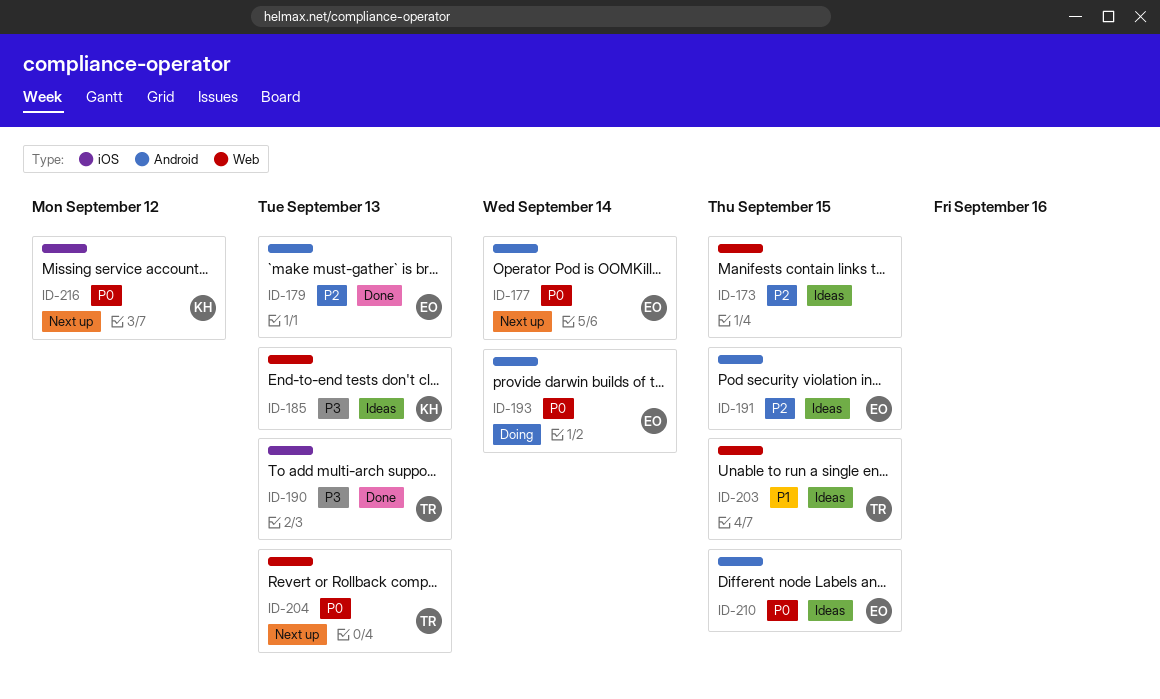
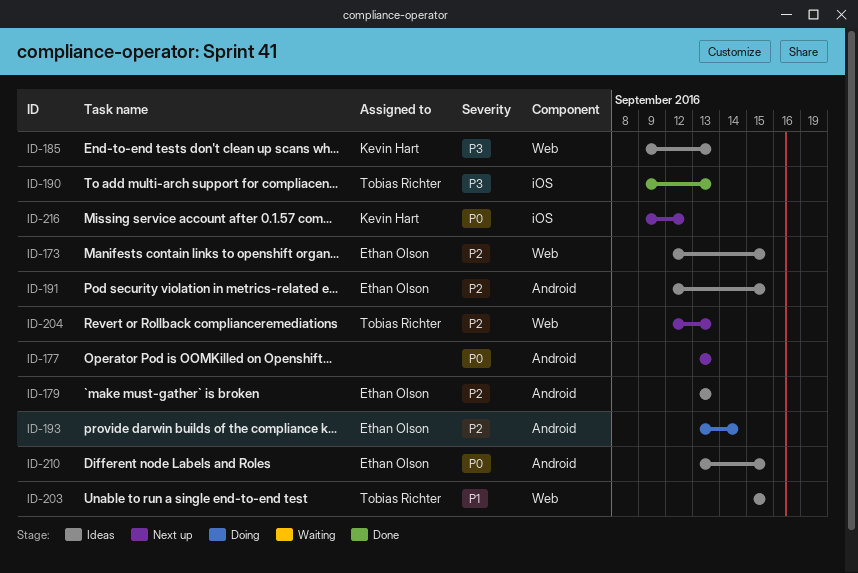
ID-173, owner: none -> Ethan Olson
ID-177, owner: Ethan Olson -> none
ID-177, due: Sep 14 -> Sep 13
ID-179, status: Done -> Ideas
ID-193, priority: P0 -> P2
ID-204, priority: P0 -> P2

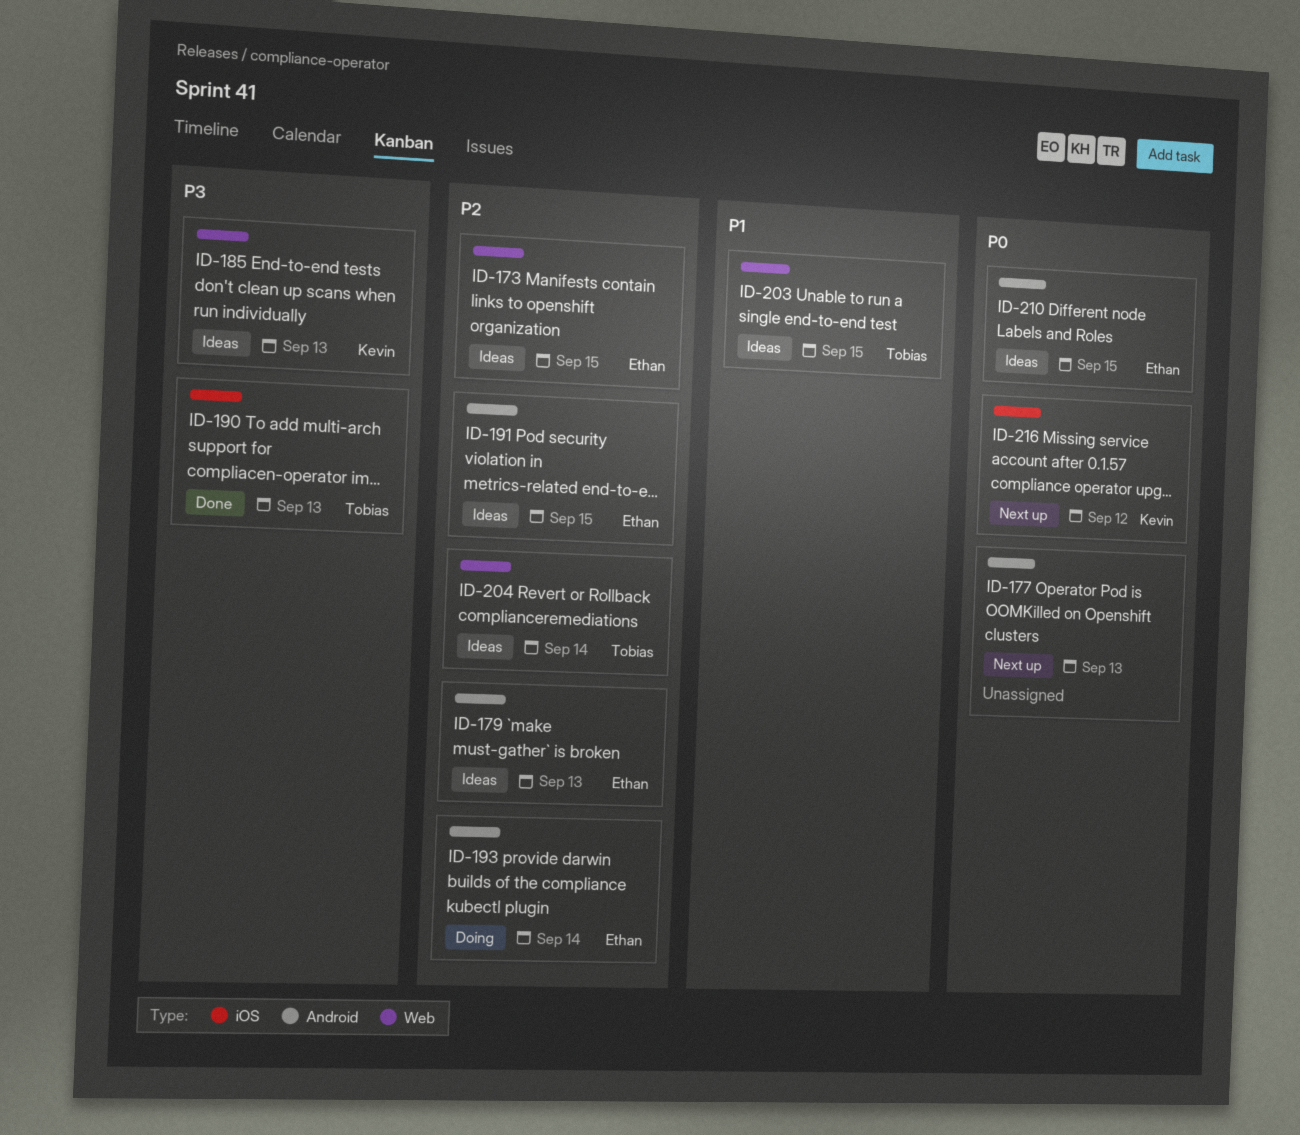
ID-204, status: Next up -> Ideas
ID-204, due: Sep 13 -> Sep 14

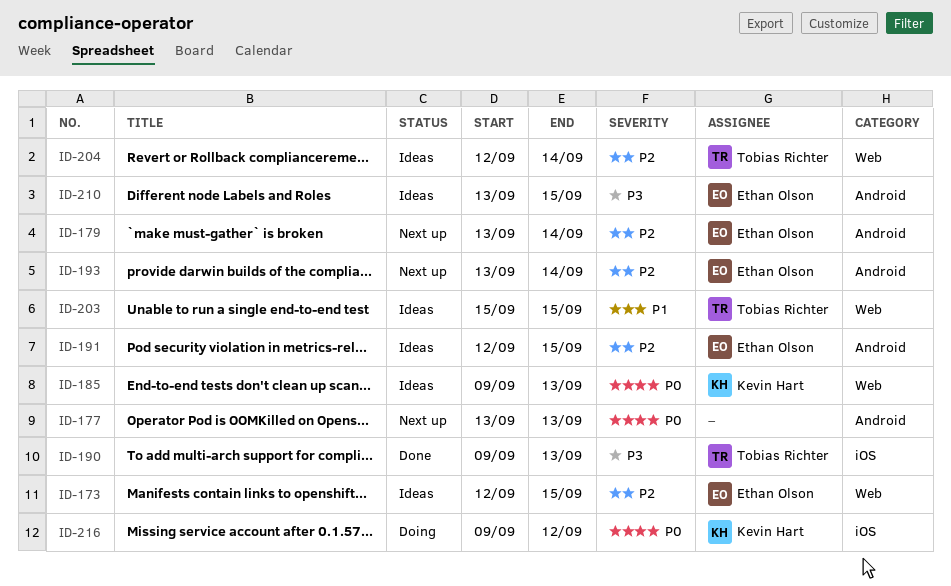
ID-179, status: Ideas -> Next up
ID-179, due: Sep 13 -> Sep 14
ID-185, priority: P3 -> P0
ID-193, status: Doing -> Next up
ID-210, priority: P0 -> P3
ID-216, status: Next up -> Doing

